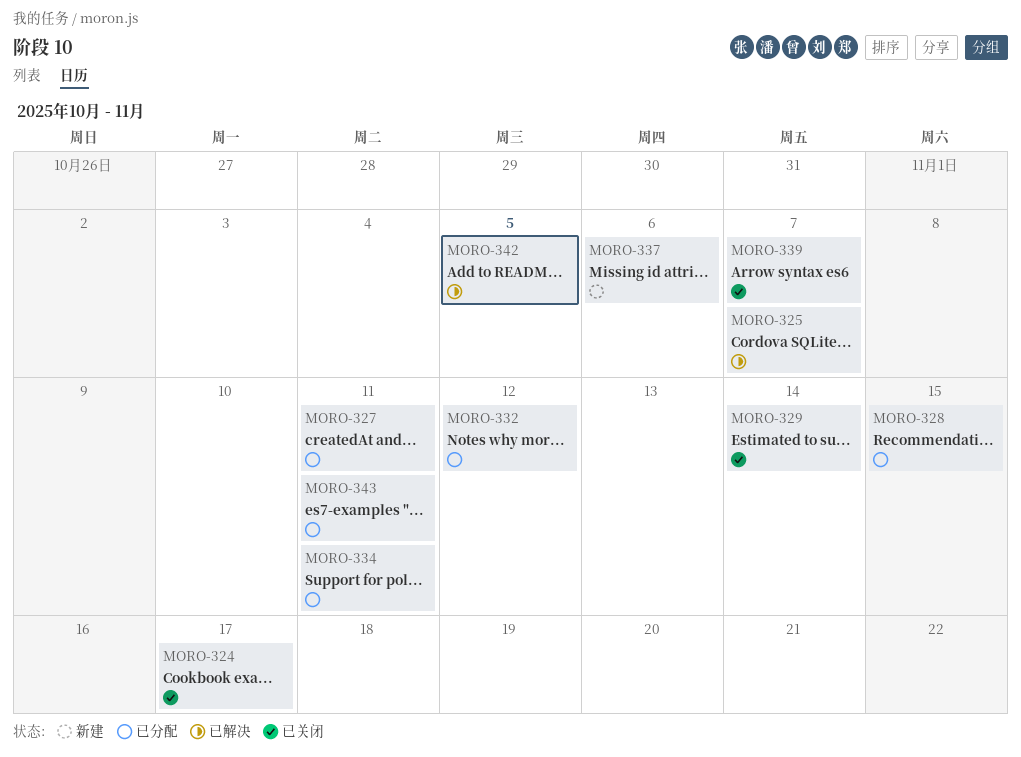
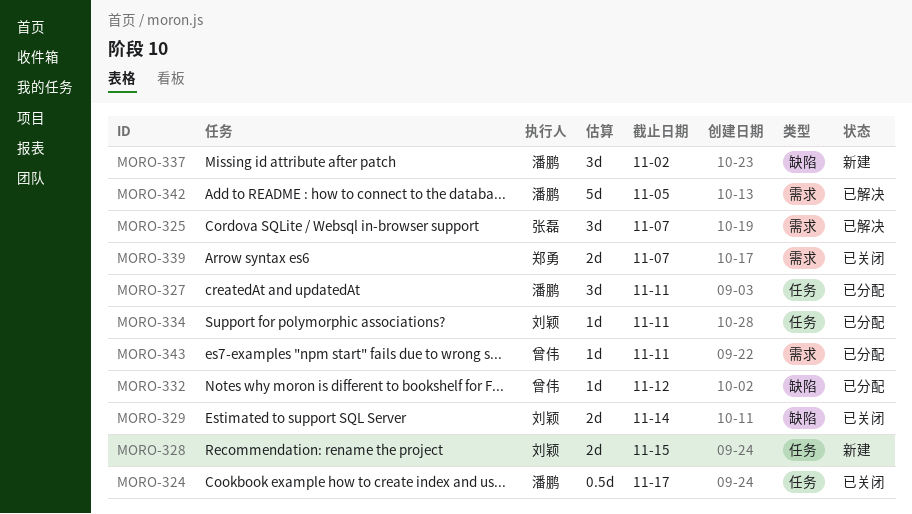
MORO-328, status: 已分配 -> 新建
MORO-337, due: Nov 6 -> Nov 2

